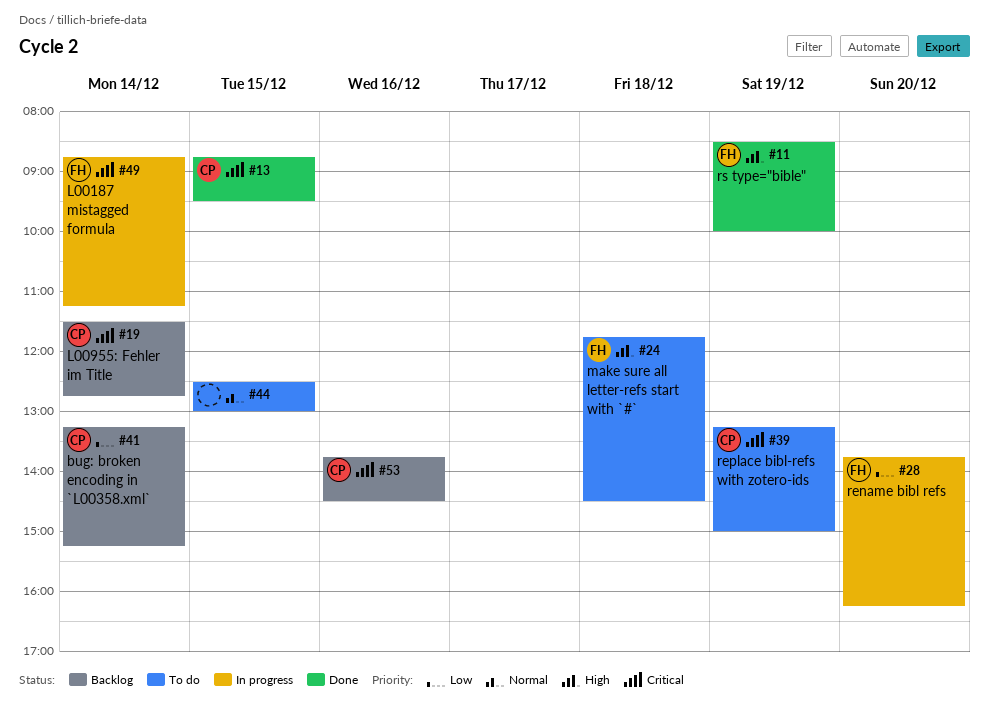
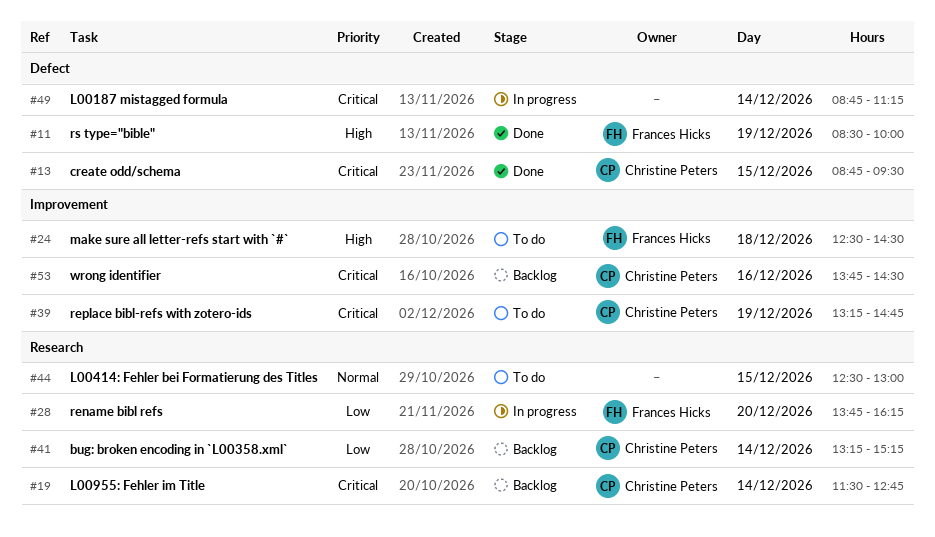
#24, begins: 11:45 -> 12:30
#39, ends: 15:00 -> 14:45
#49, owner: Frances Hicks -> none

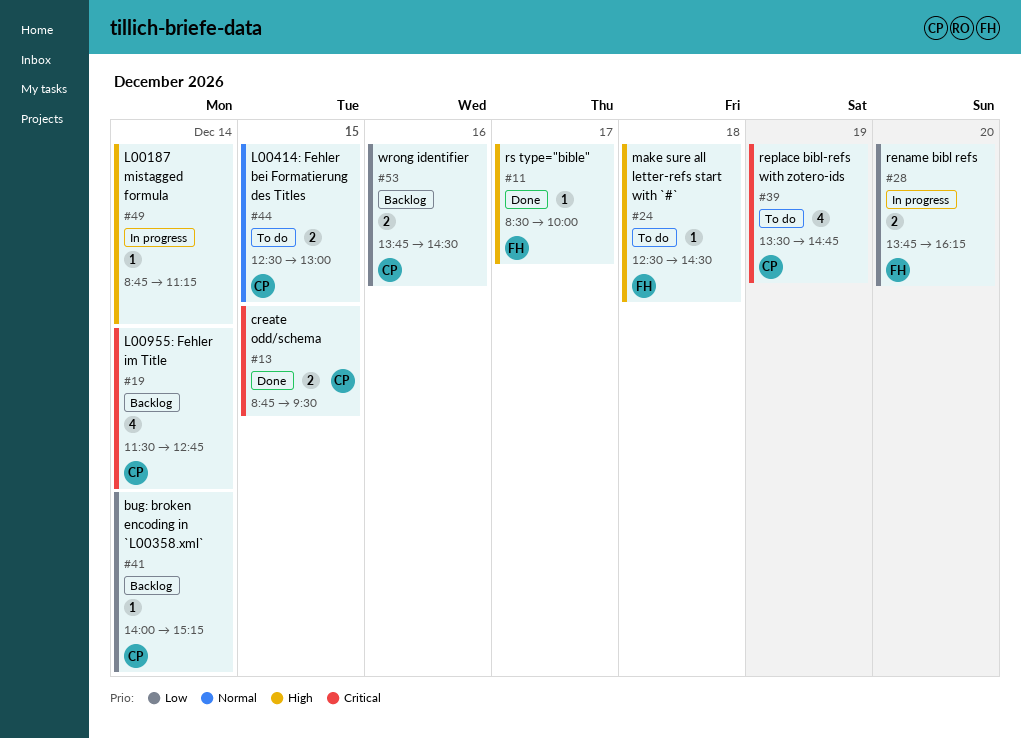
#11, day: Dec 19 -> Dec 17
#39, begins: 13:15 -> 13:30
#41, begins: 13:15 -> 14:00
#44, owner: none -> Christine Peters
#49, priority: Critical -> High
#53, priority: Critical -> Low

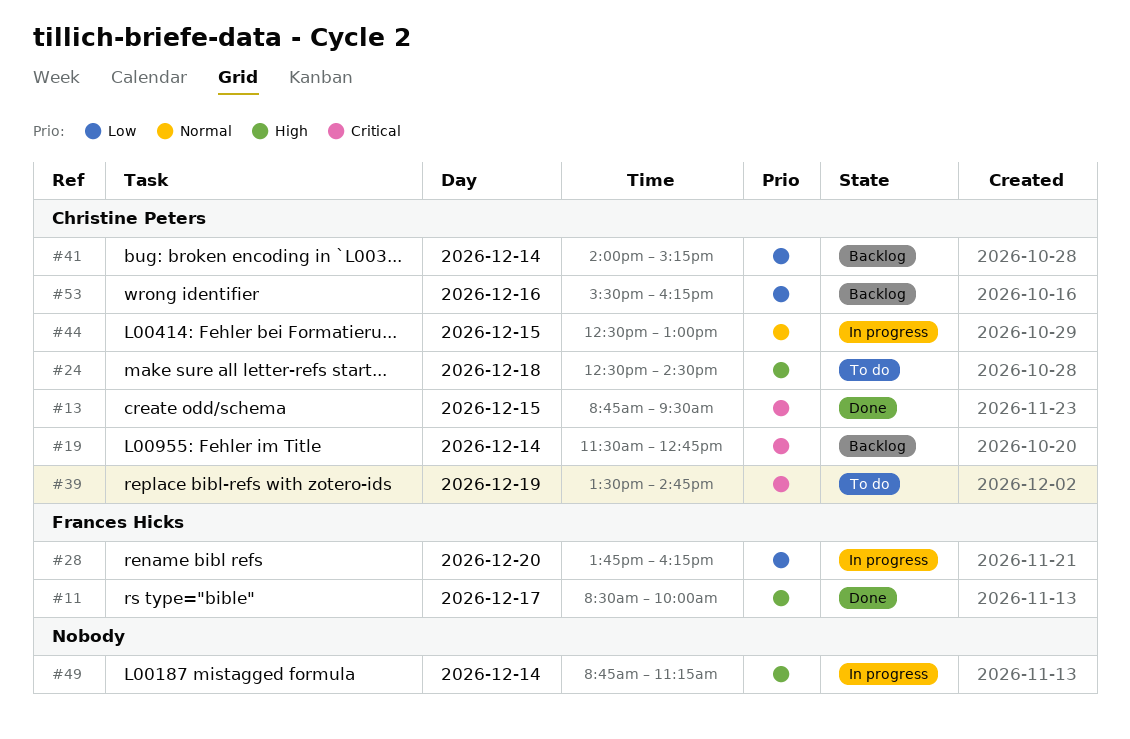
#24, owner: Frances Hicks -> Christine Peters
#44, status: To do -> In progress
#53, begins: 13:45 -> 15:30
#53, ends: 14:30 -> 16:15

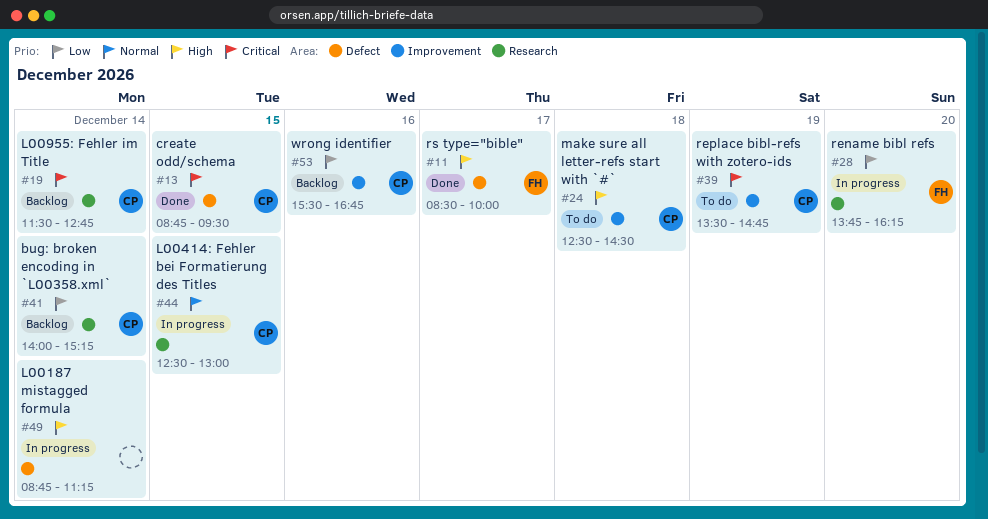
#53, ends: 16:15 -> 16:45

